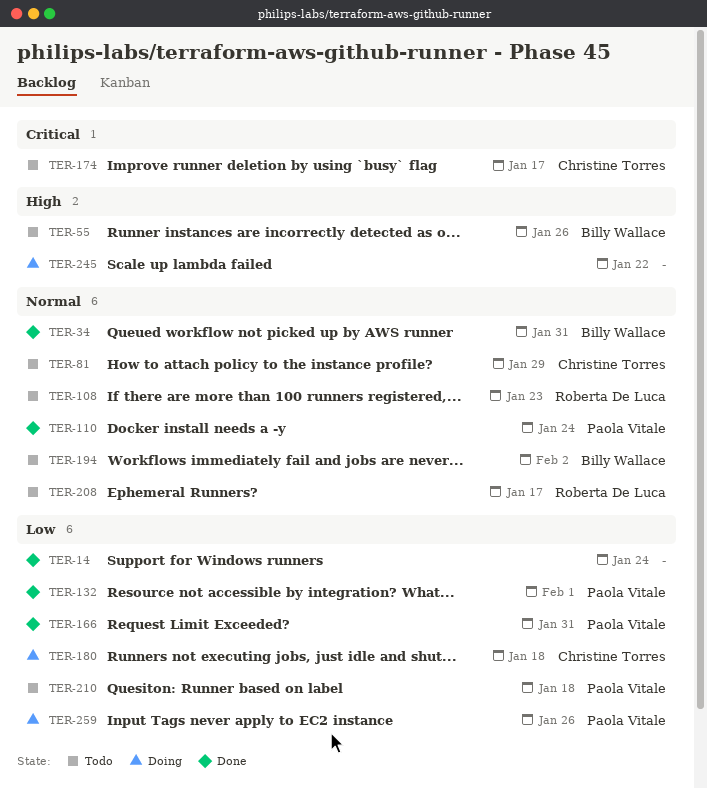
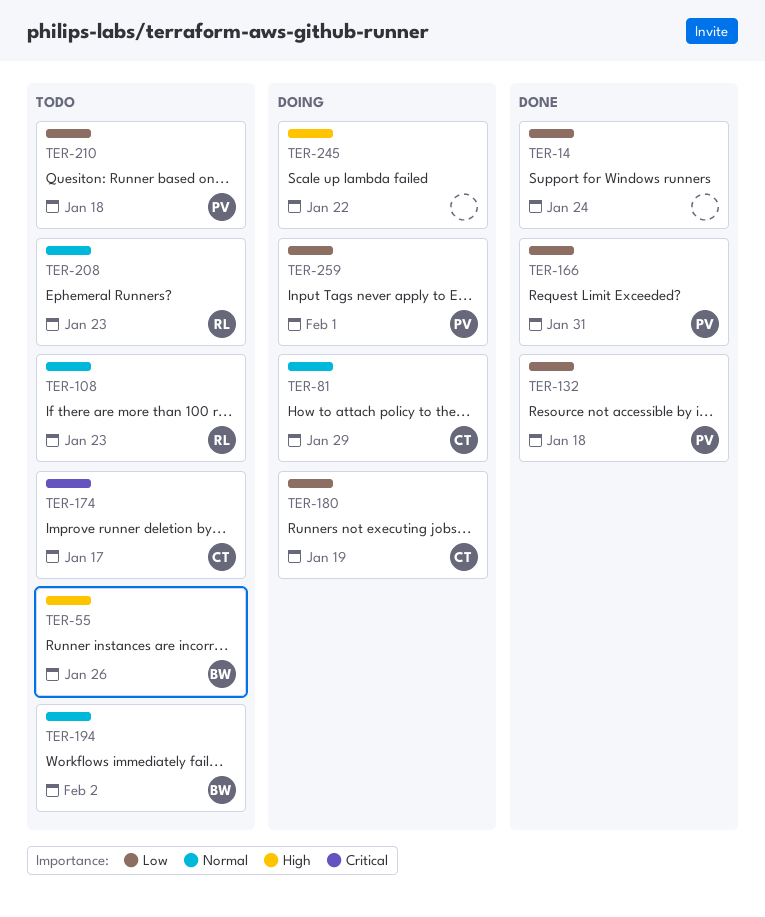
TER-34: present -> none
TER-81, status: Todo -> Doing
TER-110: present -> none
TER-132, due: Feb 1 -> Jan 18
TER-180, due: Jan 18 -> Jan 19
TER-208, due: Jan 17 -> Jan 23
TER-259, due: Jan 26 -> Feb 1

